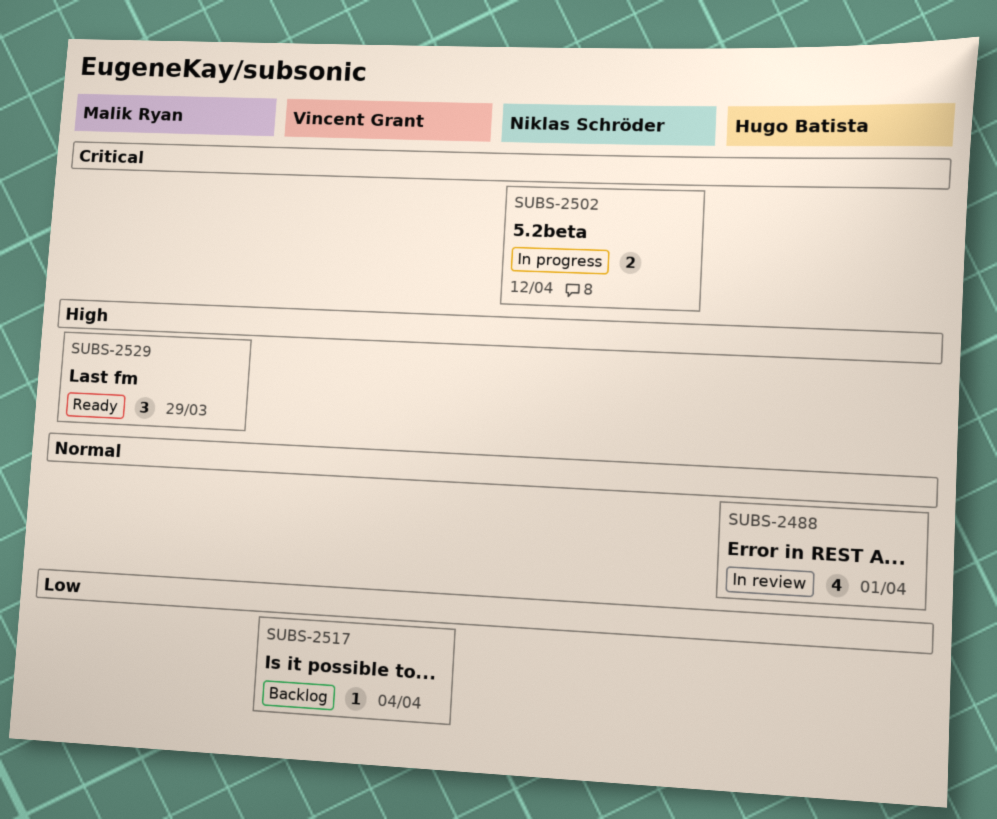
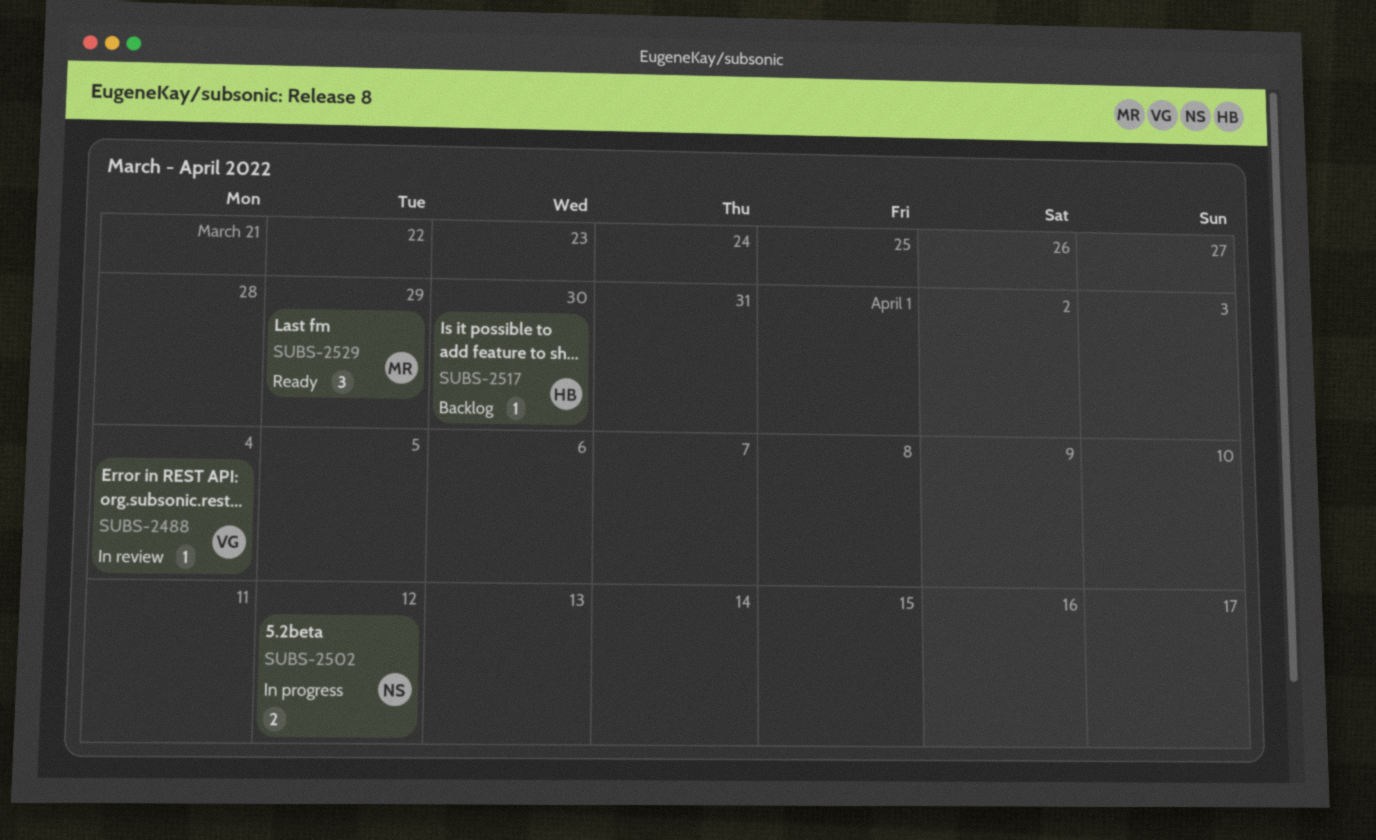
SUBS-2488, owner: Hugo Batista -> Vincent Grant
SUBS-2488, estimate: 4 -> 1
SUBS-2488, due: Apr 1 -> Apr 4
SUBS-2517, owner: Vincent Grant -> Hugo Batista
SUBS-2517, due: Apr 4 -> Mar 30

